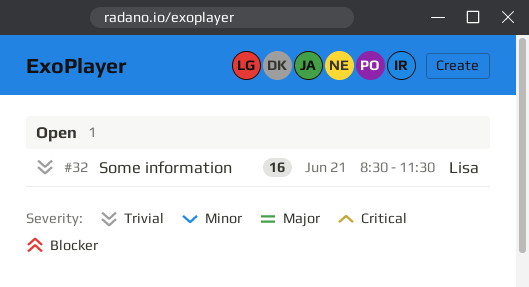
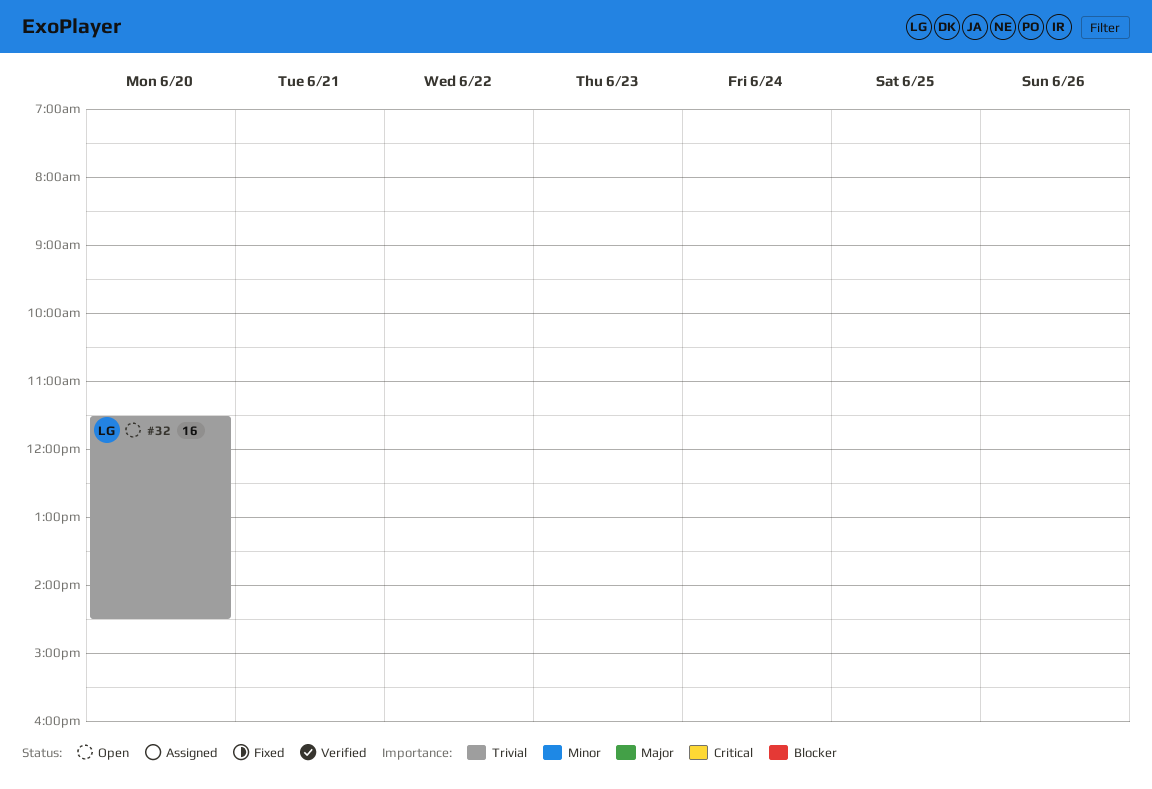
#32, day: Jun 21 -> Jun 20
#32, begins: 08:30 -> 11:30
#32, ends: 11:30 -> 14:30

